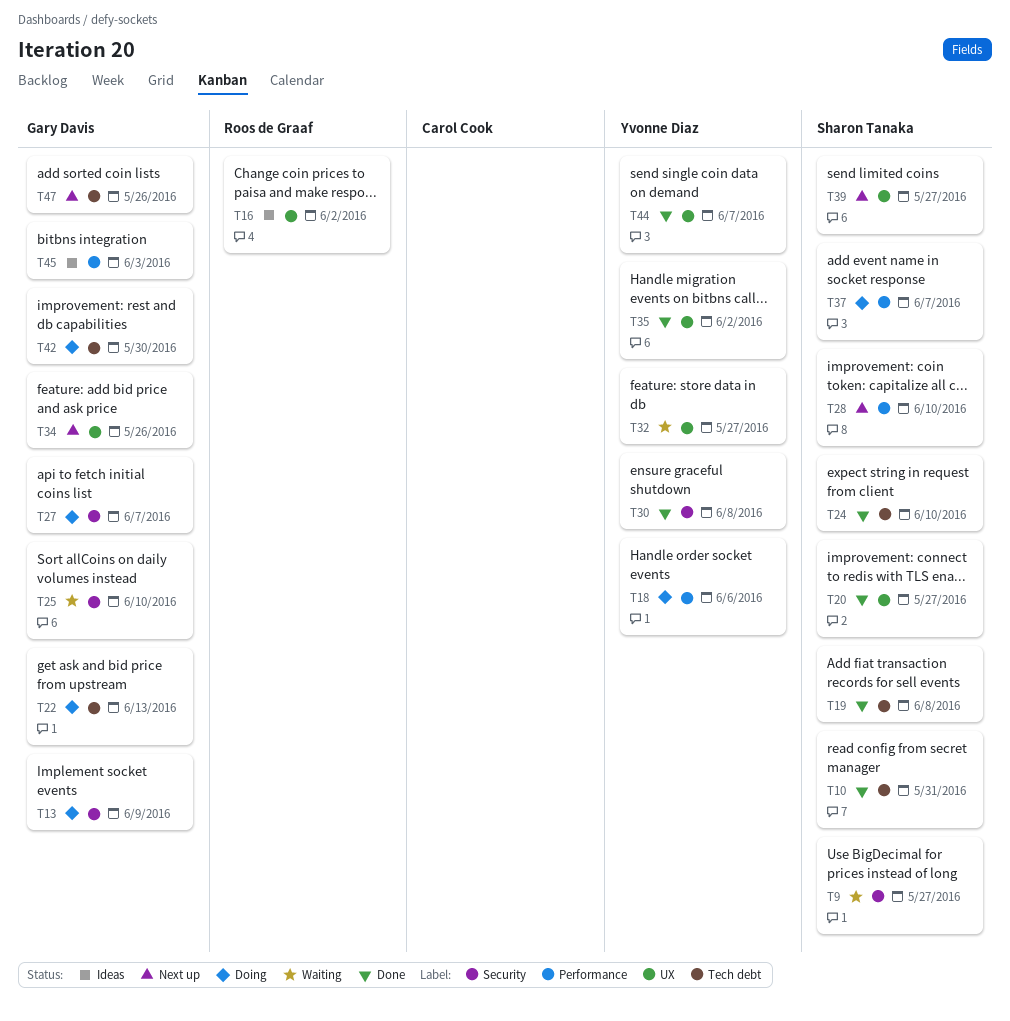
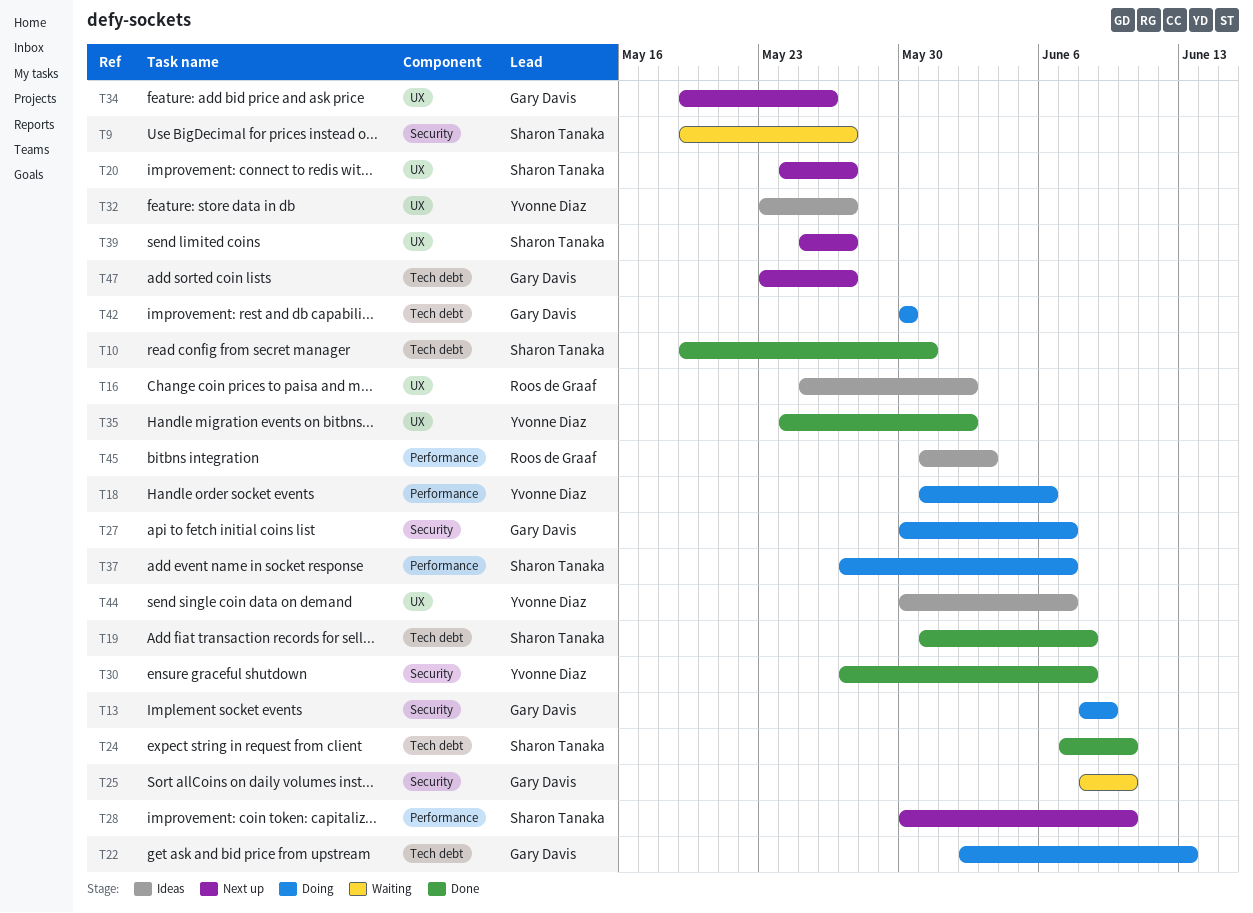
T20, status: Done -> Next up
T32, status: Waiting -> Ideas
T44, status: Done -> Ideas
T45, owner: Gary Davis -> Roos de Graaf
T47, due: May 26 -> May 27

